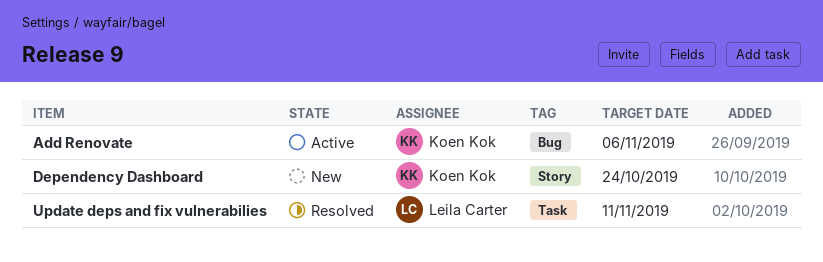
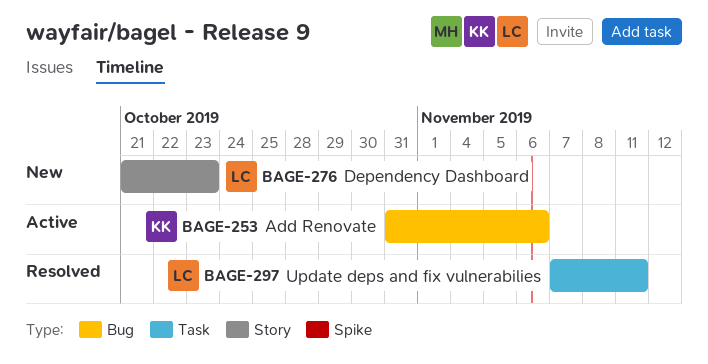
Dependency Dashboard, owner: Koen Kok -> Leila Carter
Dependency Dashboard, due: Oct 24 -> Oct 23

